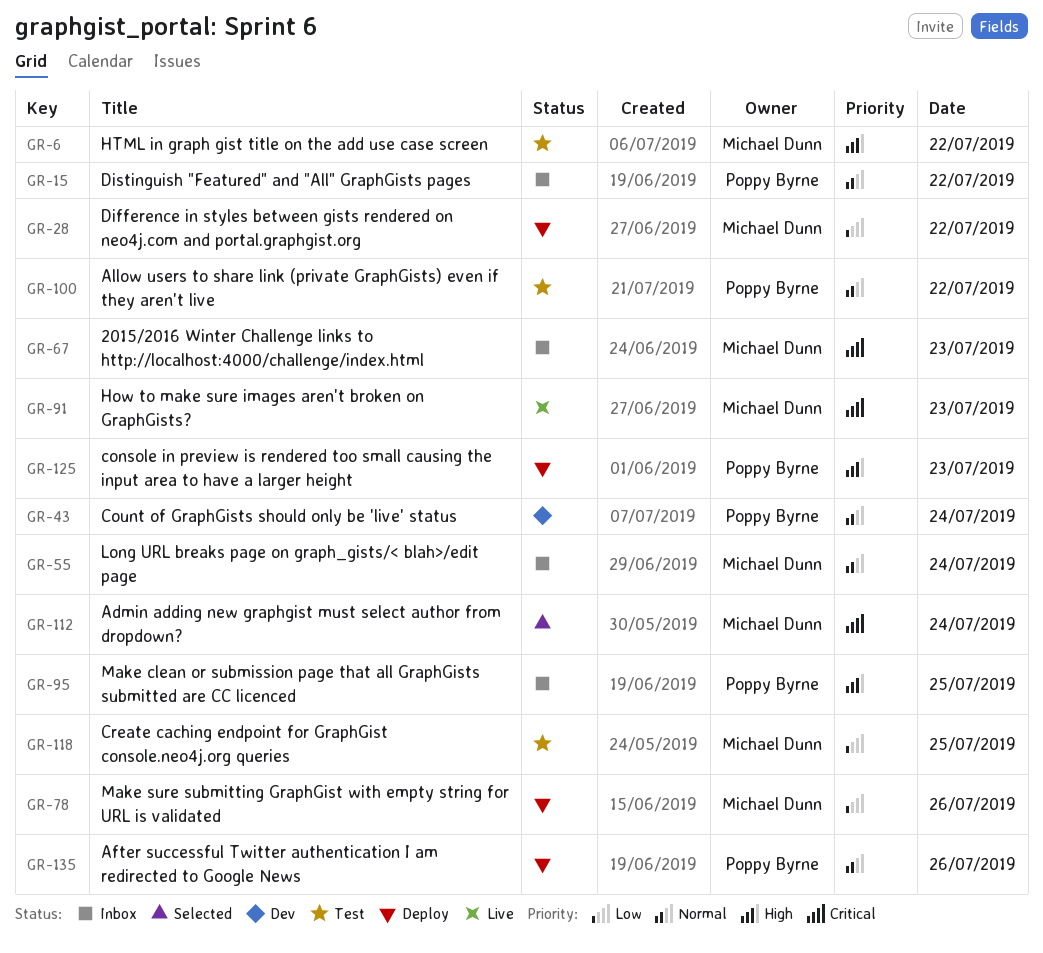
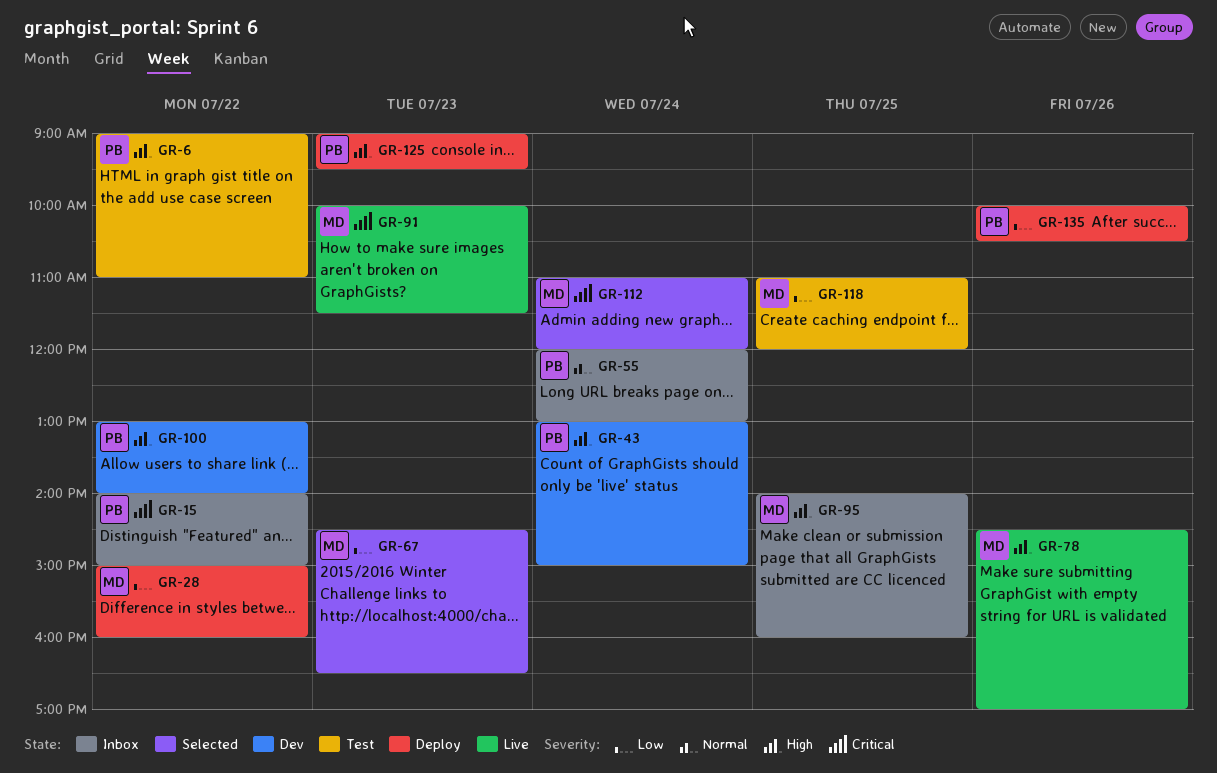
GR-6, owner: Michael Dunn -> Poppy Byrne
GR-15, priority: Normal -> Critical
GR-43, priority: Normal -> High
GR-55, owner: Michael Dunn -> Poppy Byrne
GR-67, status: Inbox -> Selected
GR-67, priority: Critical -> Low
GR-78, status: Deploy -> Live
GR-78, priority: Low -> High
GR-95, owner: Poppy Byrne -> Michael Dunn
GR-100, status: Test -> Dev
GR-100, priority: Normal -> High
GR-135, priority: Normal -> Low

